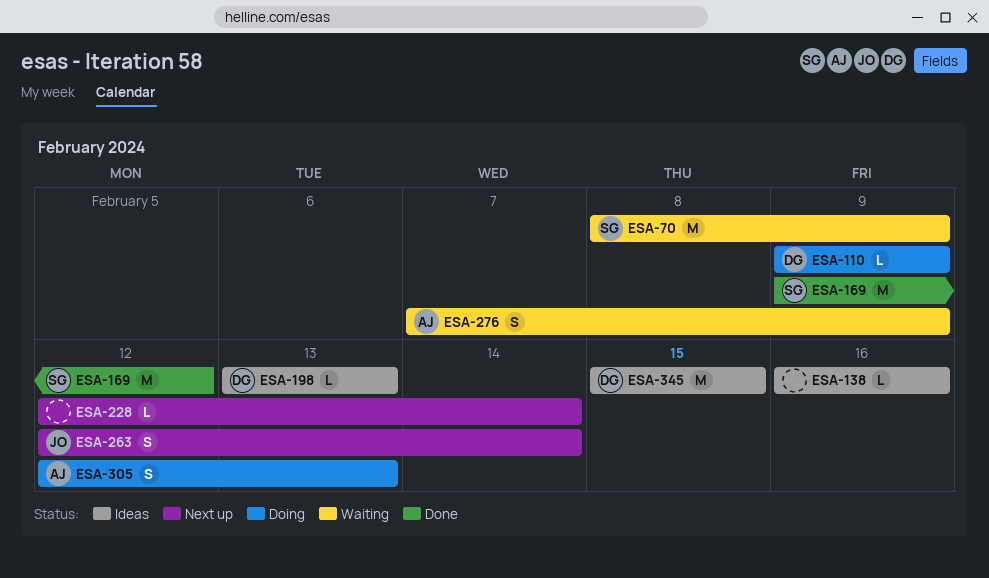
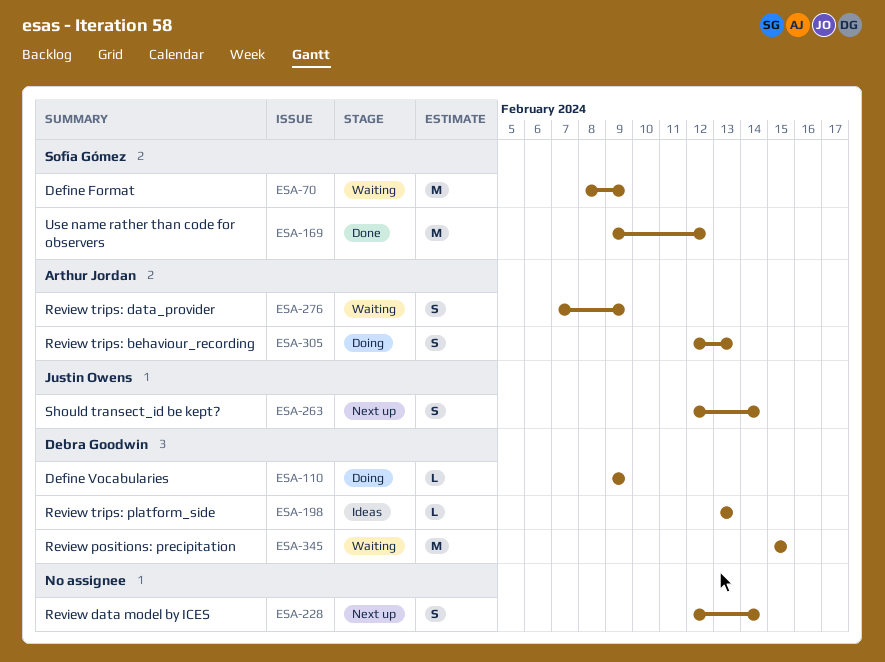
ESA-138: present -> none
ESA-228, estimate: L -> S
ESA-345, status: Ideas -> Waiting

